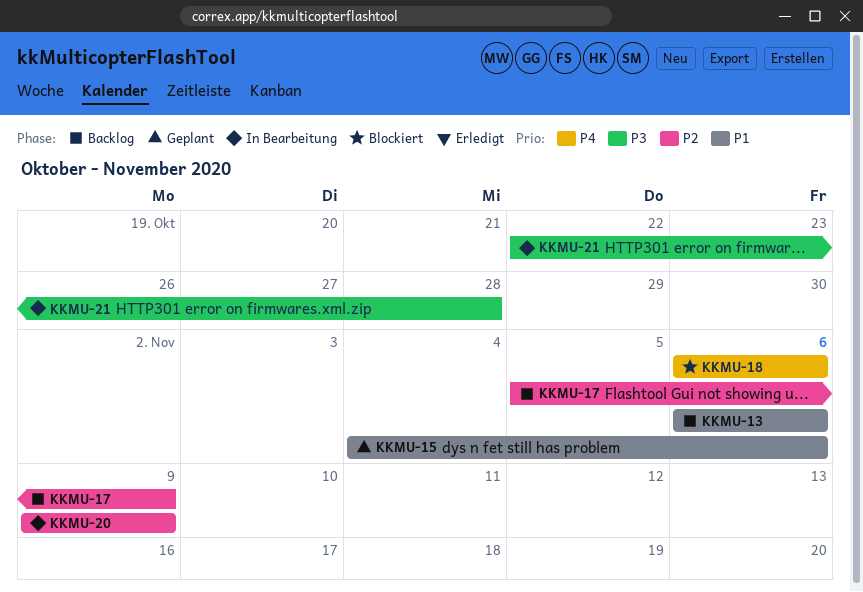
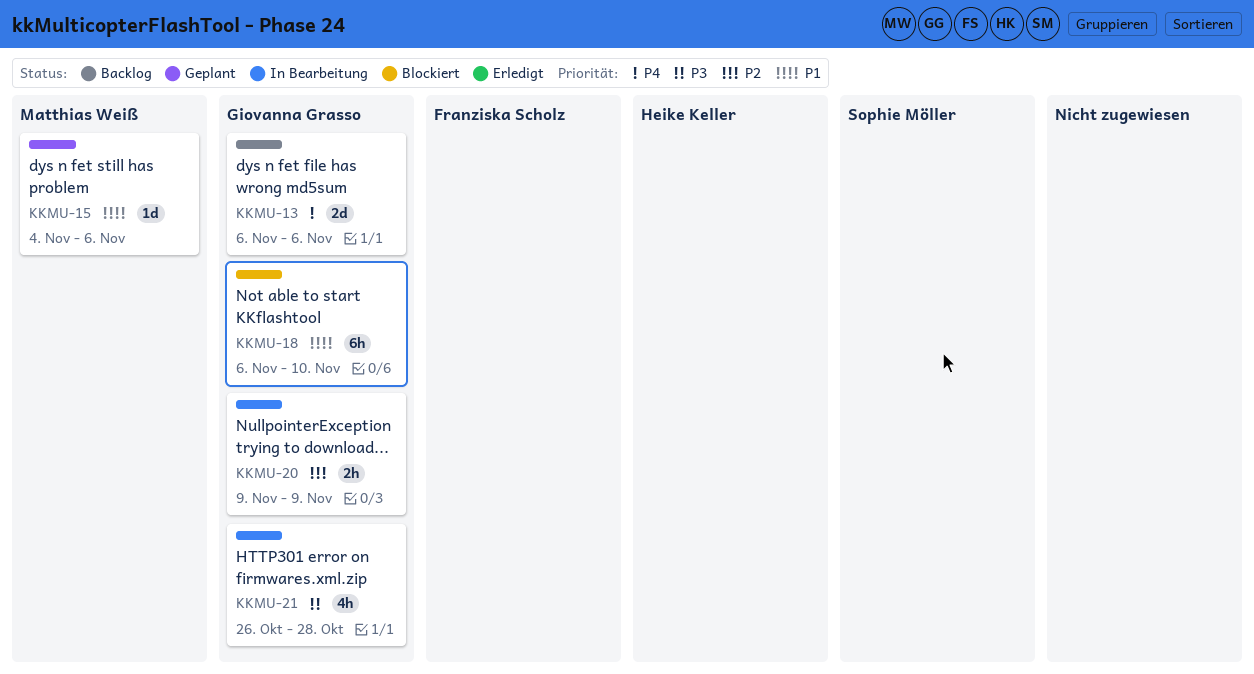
KKMU-13, priority: P1 -> P4
KKMU-17: present -> none
KKMU-18, priority: P4 -> P1
KKMU-18, due: Nov 6 -> Nov 10
KKMU-21, start: Oct 22 -> Oct 26

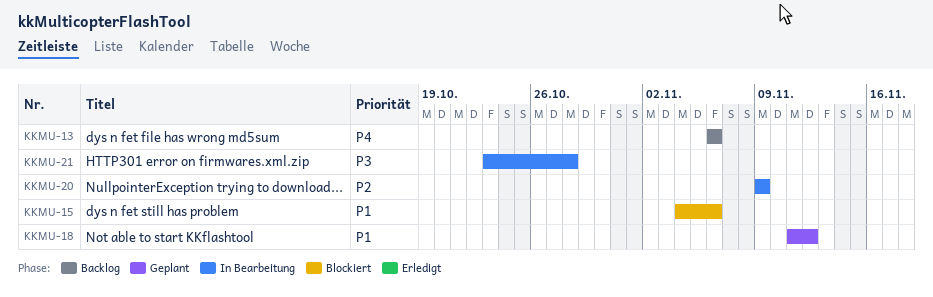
KKMU-15, status: Geplant -> Blockiert
KKMU-18, status: Blockiert -> Geplant
KKMU-18, start: Nov 6 -> Nov 11
KKMU-18, due: Nov 10 -> Nov 12
KKMU-21, start: Oct 26 -> Oct 23

